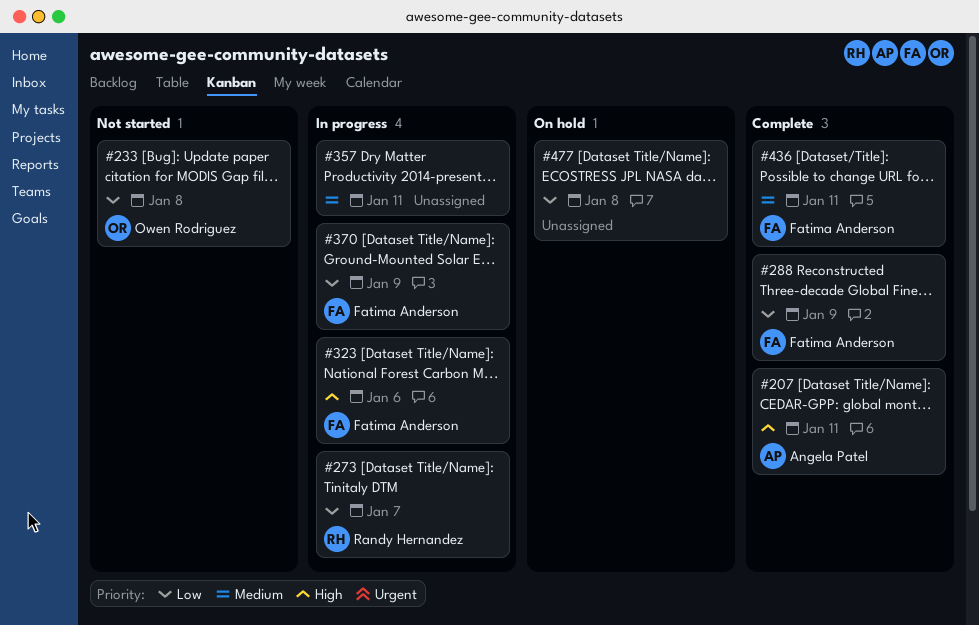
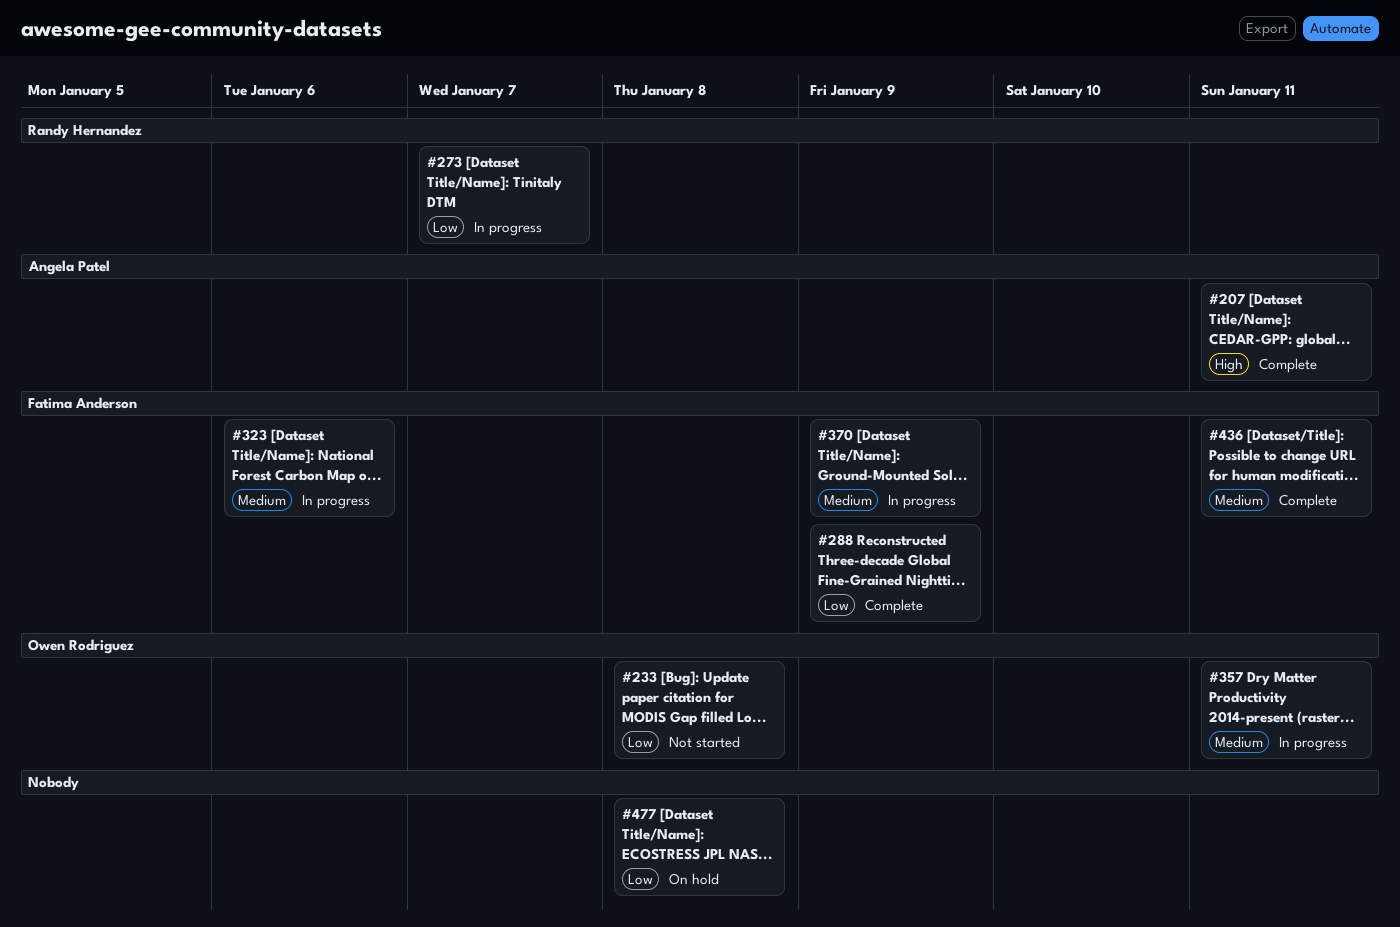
#323, priority: High -> Medium
#357, owner: none -> Owen Rodriguez
#370, priority: Low -> Medium

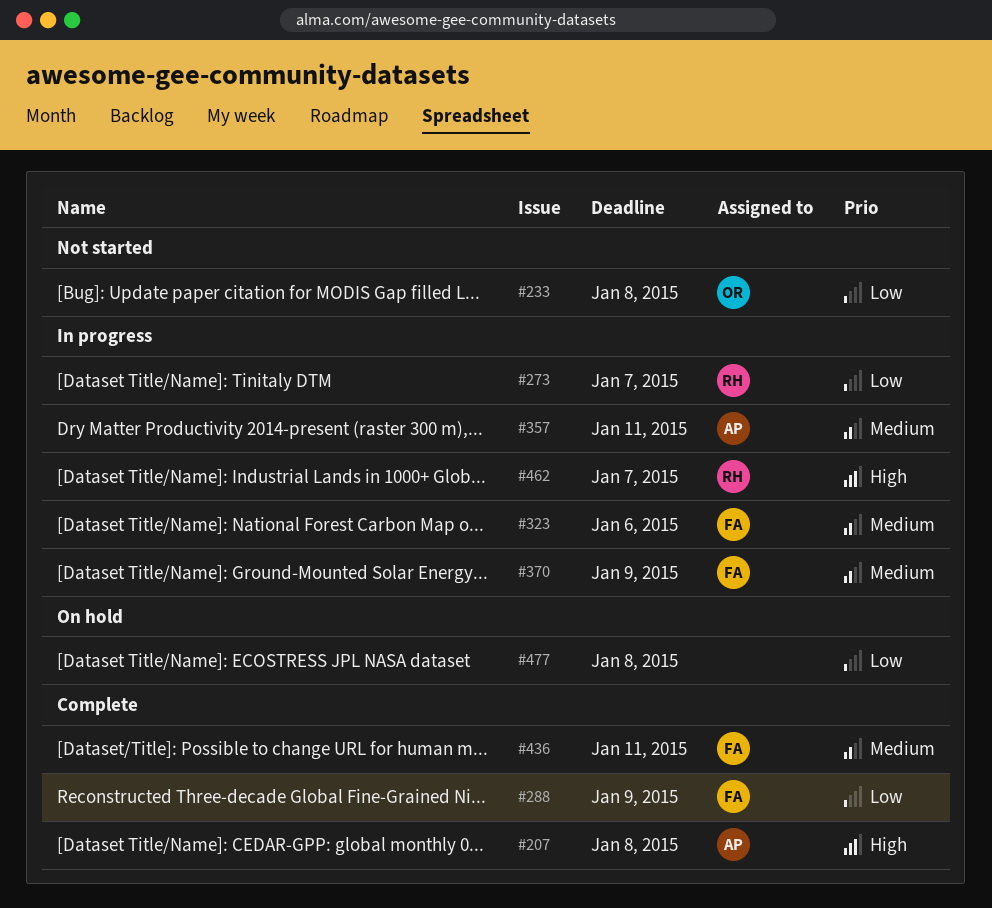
#207, due: Jan 11 -> Jan 8
#357, owner: Owen Rodriguez -> Angela Patel
#462: none -> present

